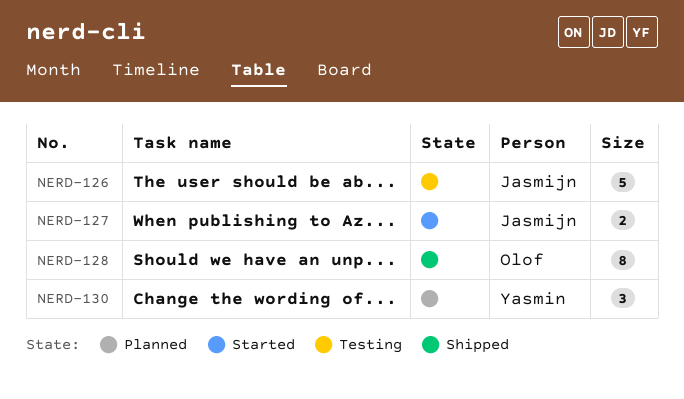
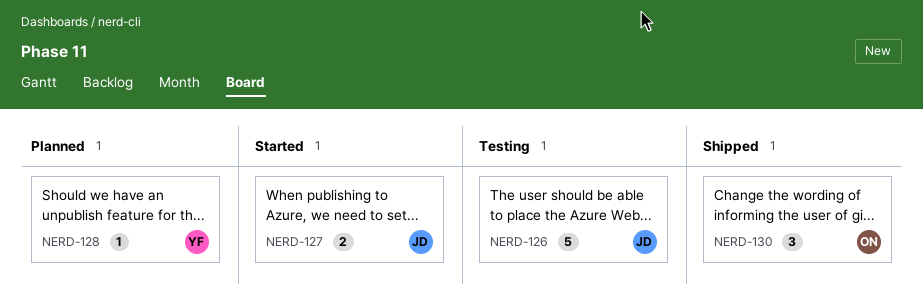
NERD-128, status: Shipped -> Planned
NERD-128, owner: Olof -> Yasmin
NERD-128, estimate: 8 -> 1
NERD-130, status: Planned -> Shipped
NERD-130, owner: Yasmin -> Olof

